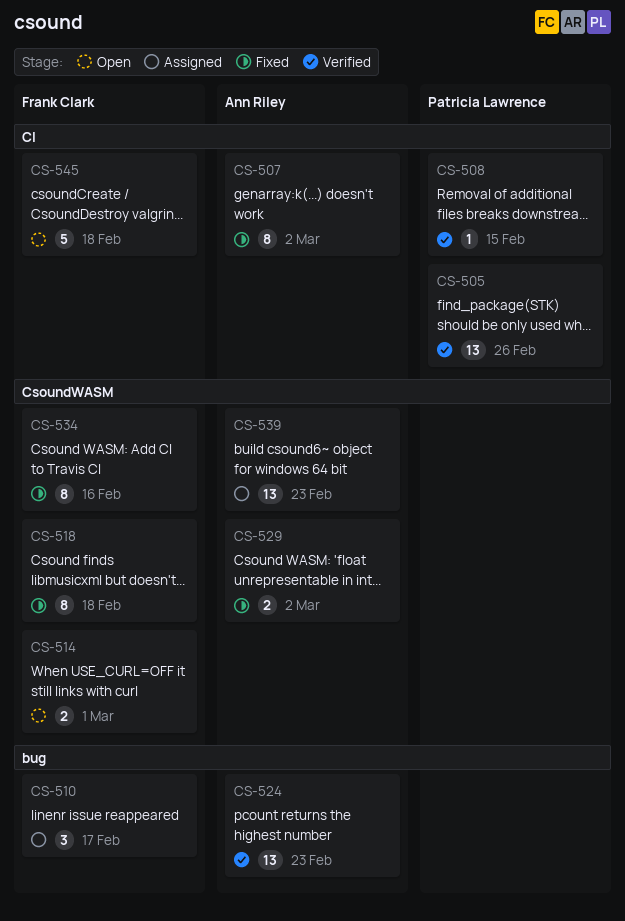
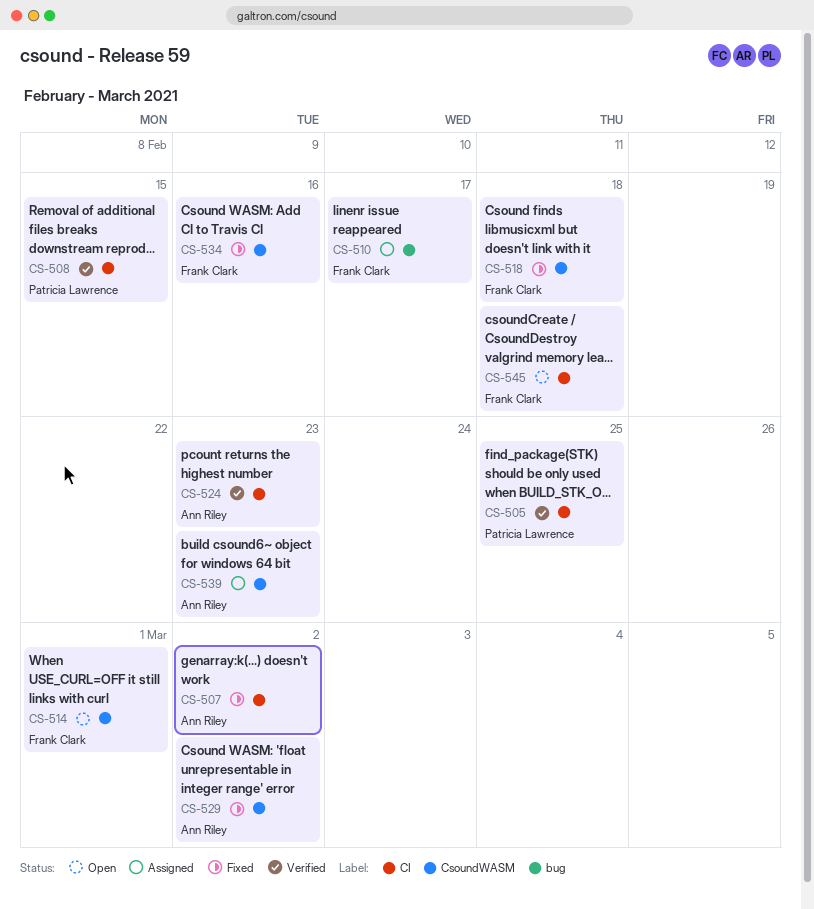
CS-505, due: Feb 26 -> Feb 25
CS-524, label: bug -> CI

